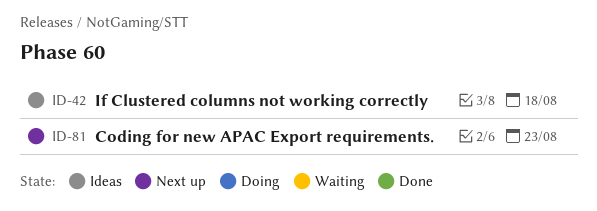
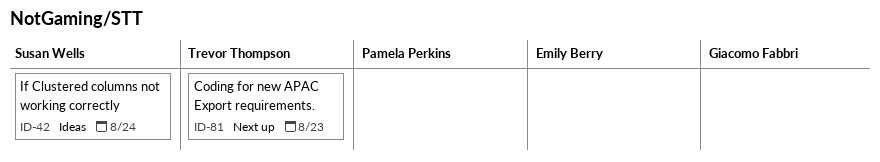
ID-42, due: Aug 18 -> Aug 24

